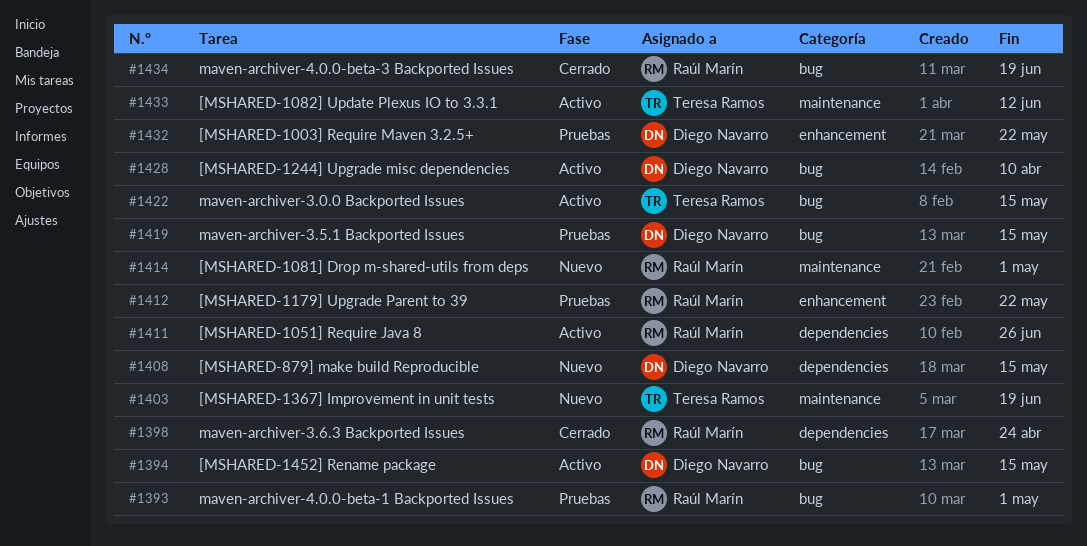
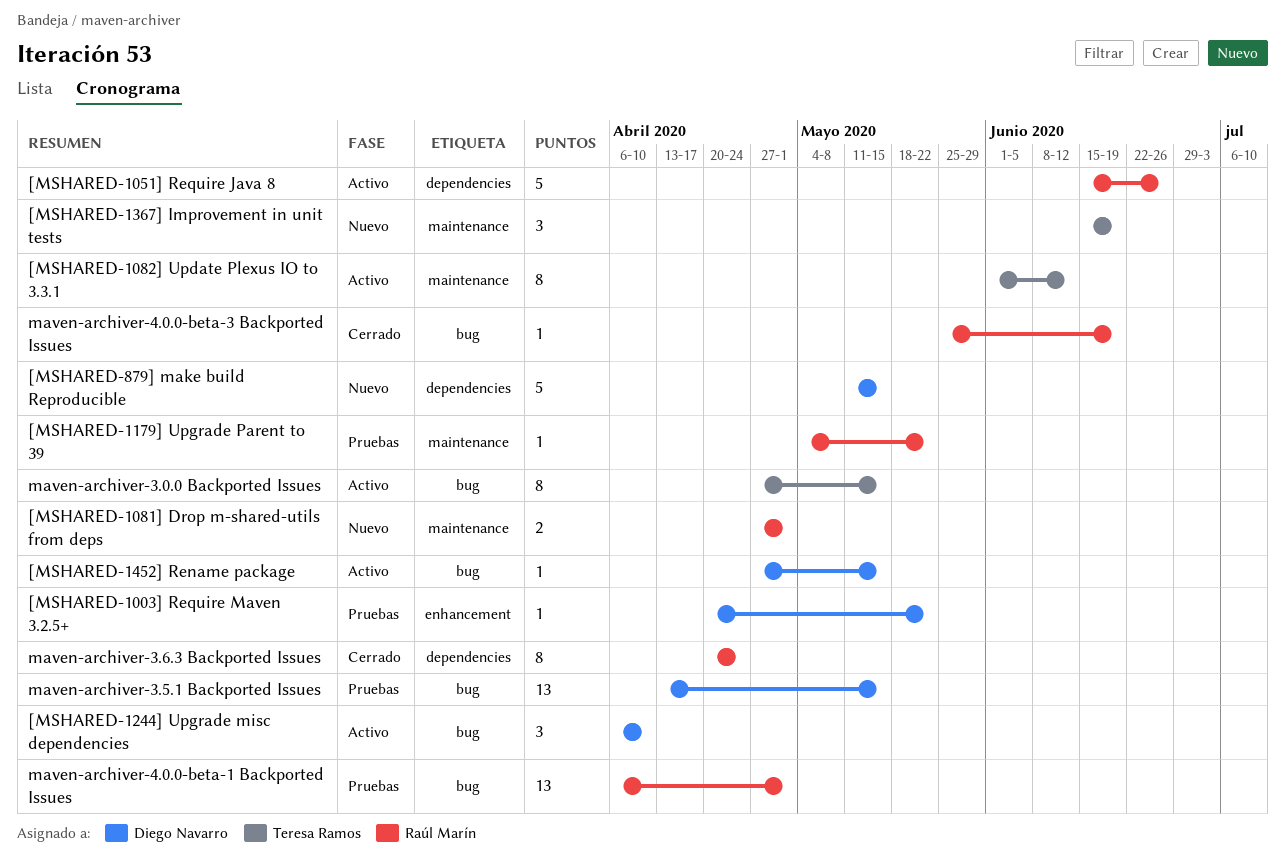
[MSHARED-1179] Upgrade Parent to 39, label: enhancement -> maintenance

